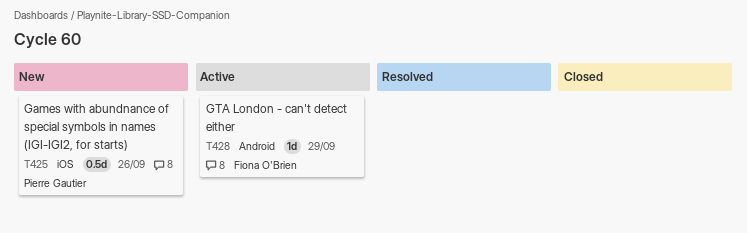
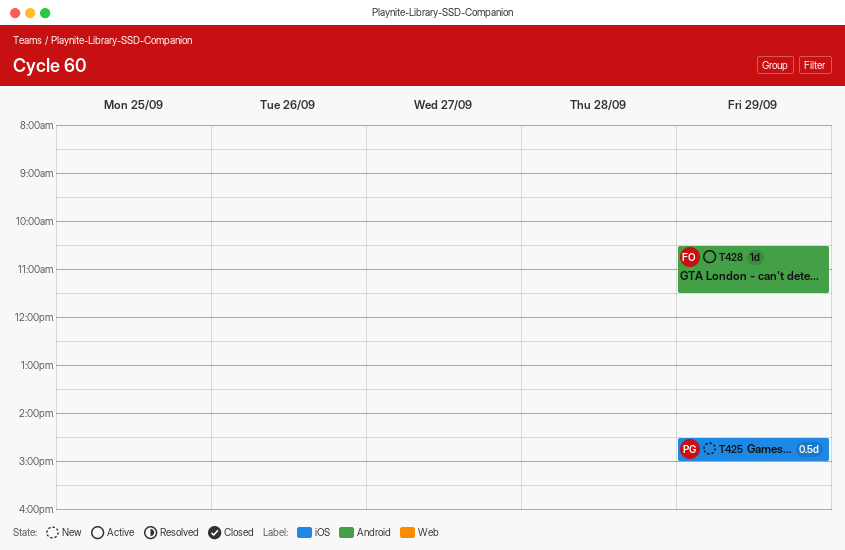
T425, day: Sep 26 -> Sep 29

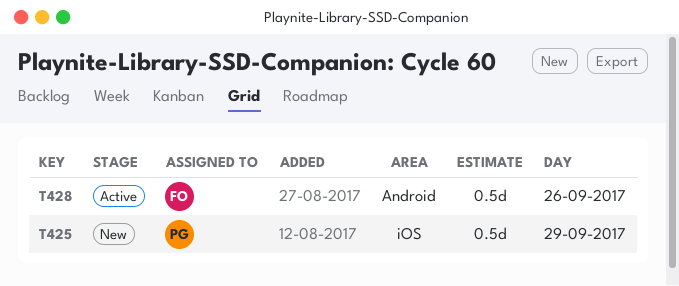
T428, estimate: 1d -> 0.5d
T428, day: Sep 29 -> Sep 26

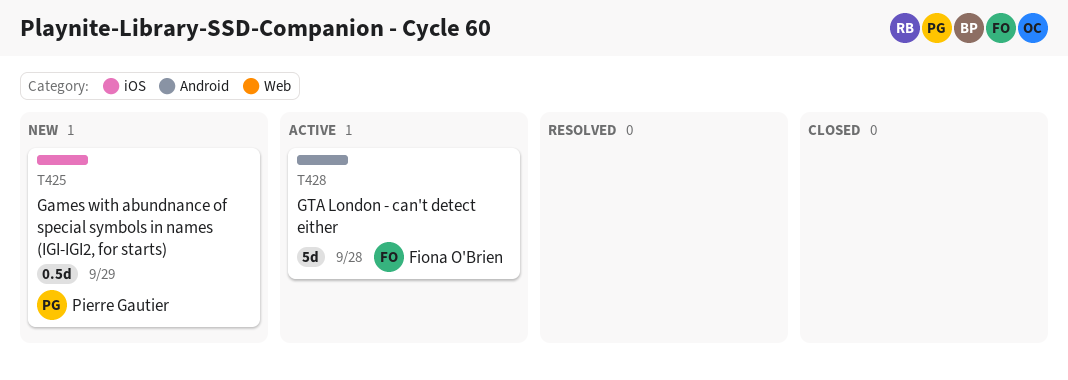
T428, estimate: 0.5d -> 5d
T428, day: Sep 26 -> Sep 28

